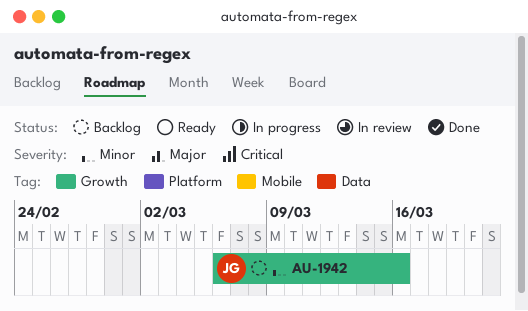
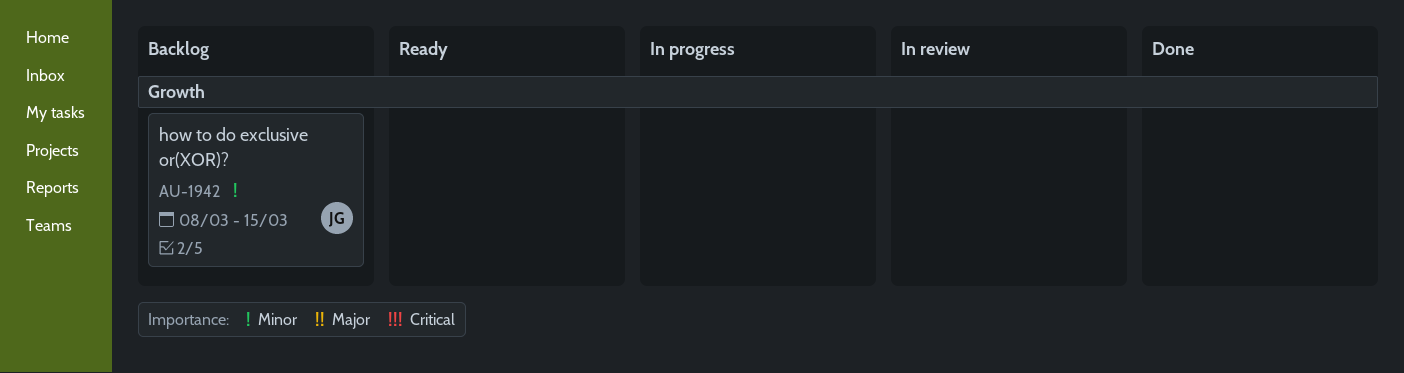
AU-1942, start: Mar 6 -> Mar 8
AU-1942, due: Mar 16 -> Mar 15

